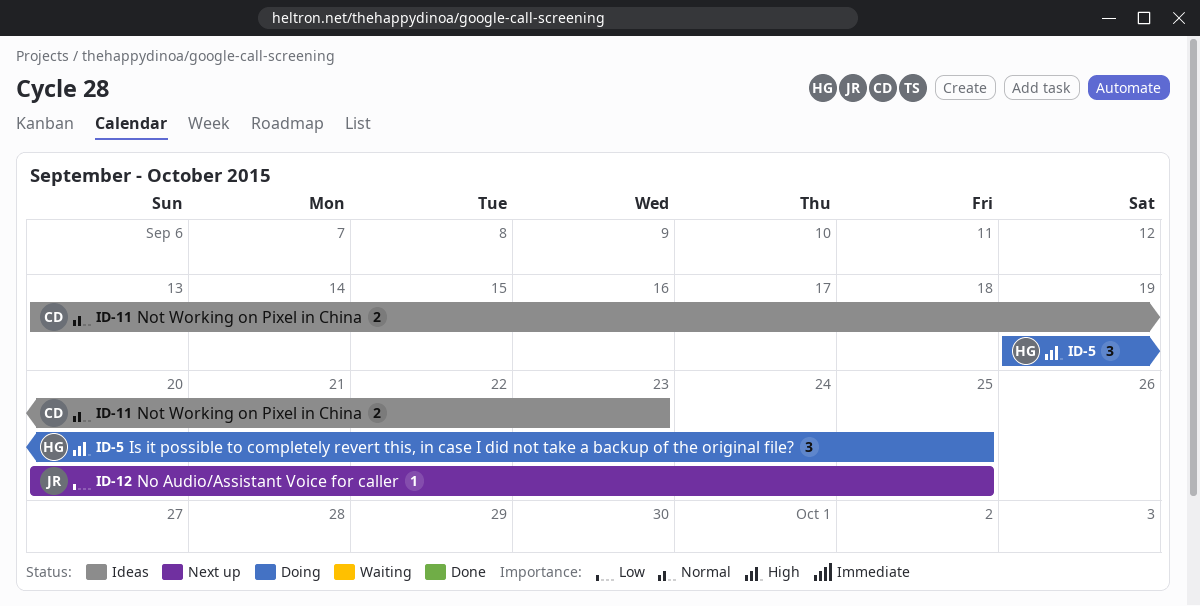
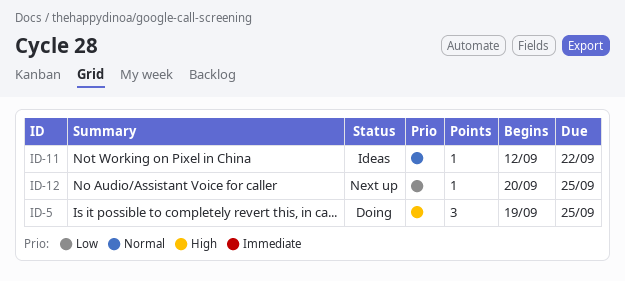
ID-11, estimate: 2 -> 1
ID-11, start: Sep 13 -> Sep 12
ID-11, due: Sep 23 -> Sep 22

